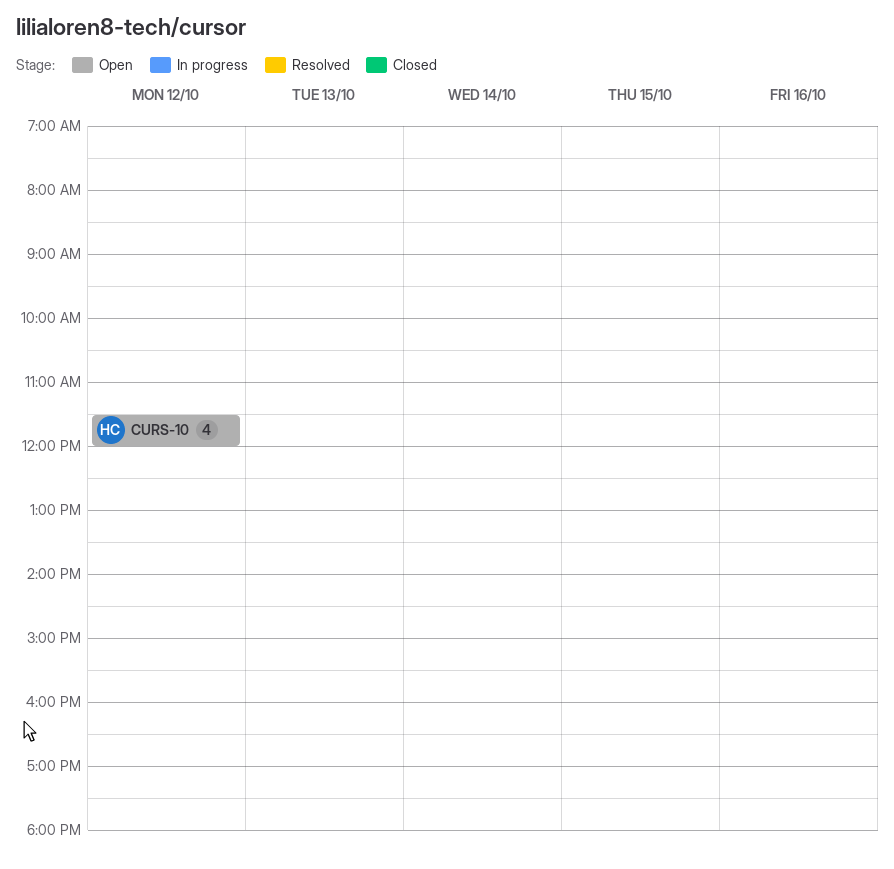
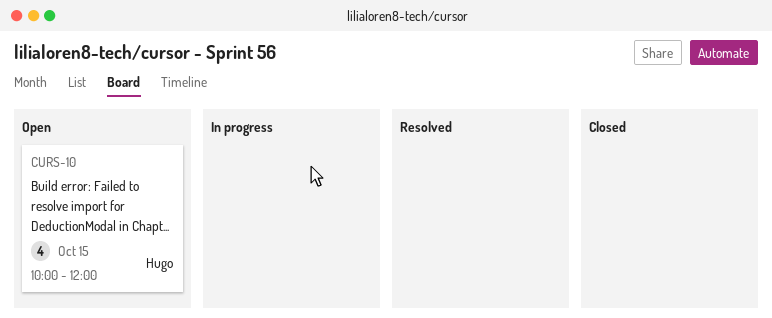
CURS-10, day: Oct 12 -> Oct 15
CURS-10, begins: 11:30 -> 10:00

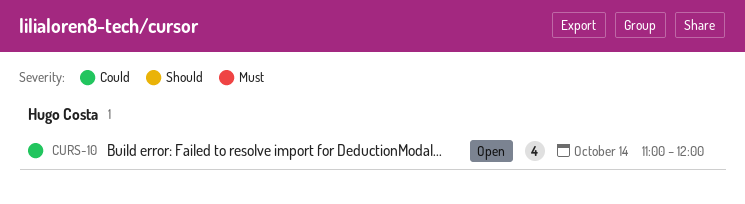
CURS-10, day: Oct 15 -> Oct 14
CURS-10, begins: 10:00 -> 11:00

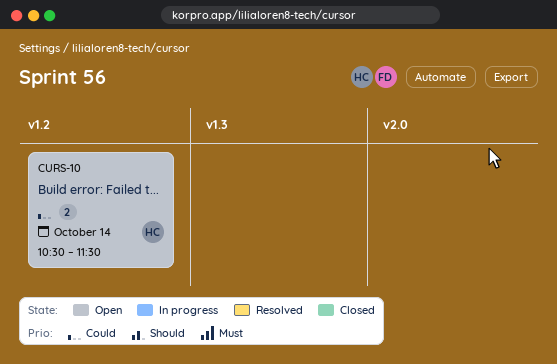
CURS-10, estimate: 4 -> 2
CURS-10, begins: 11:00 -> 10:30
CURS-10, ends: 12:00 -> 11:30

